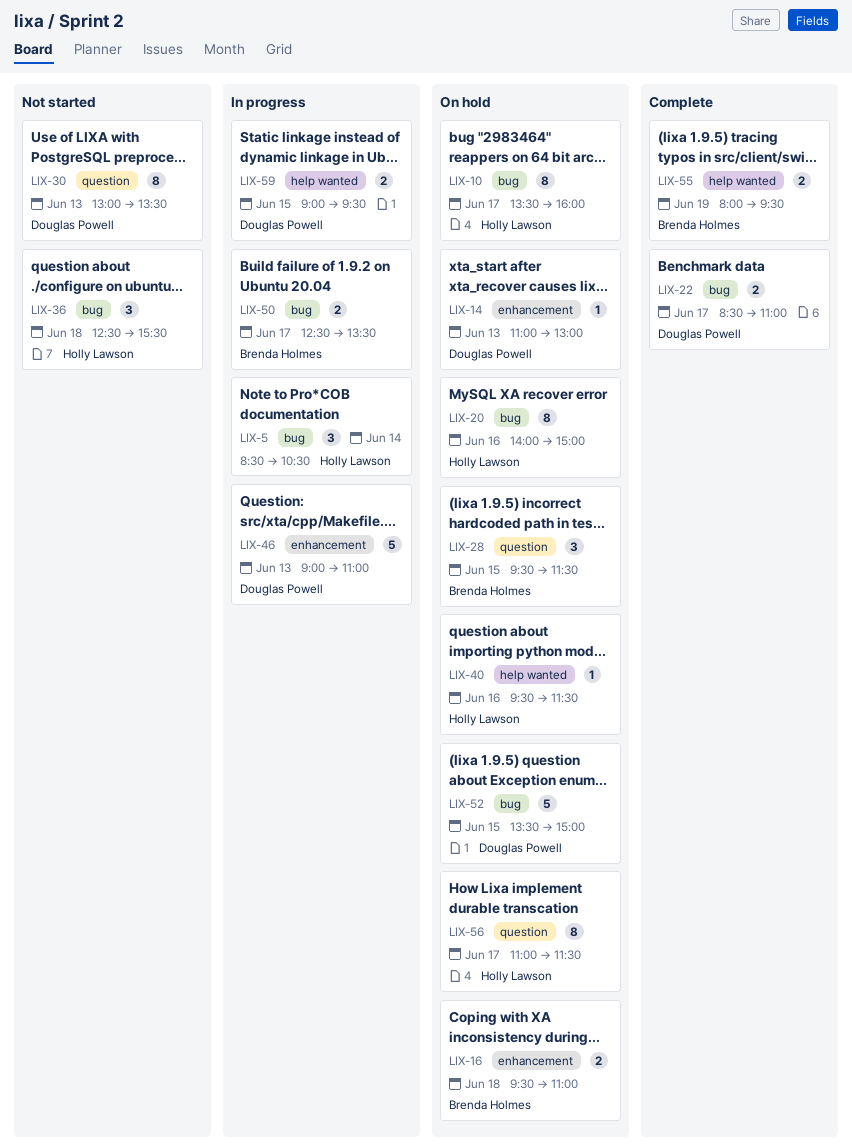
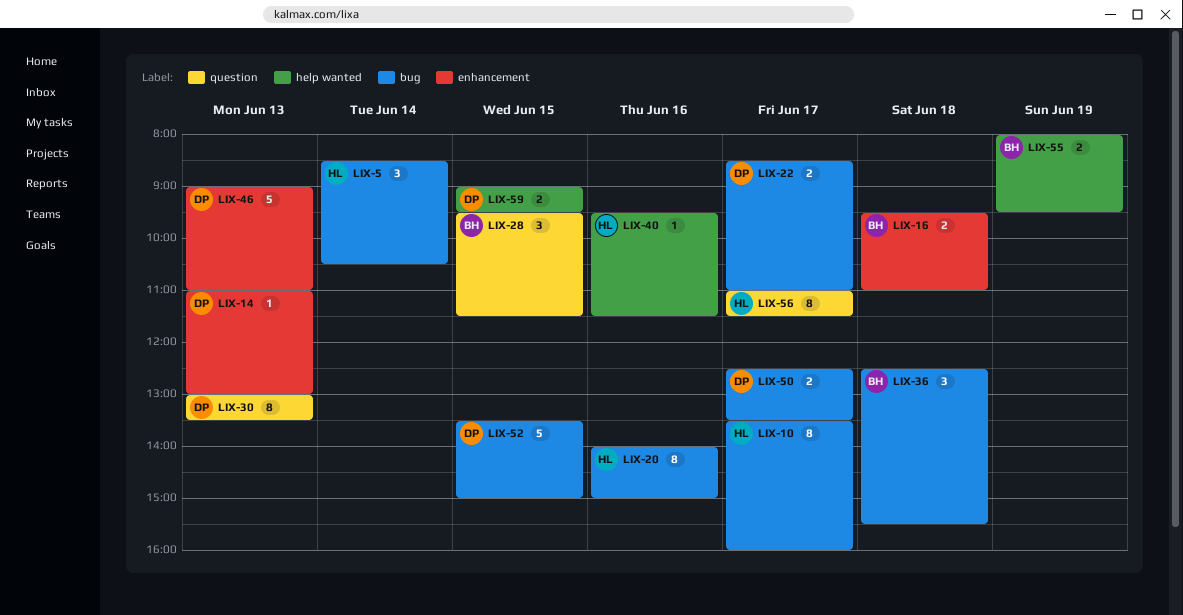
LIX-36, owner: Holly Lawson -> Brenda Holmes
LIX-50, owner: Brenda Holmes -> Douglas Powell

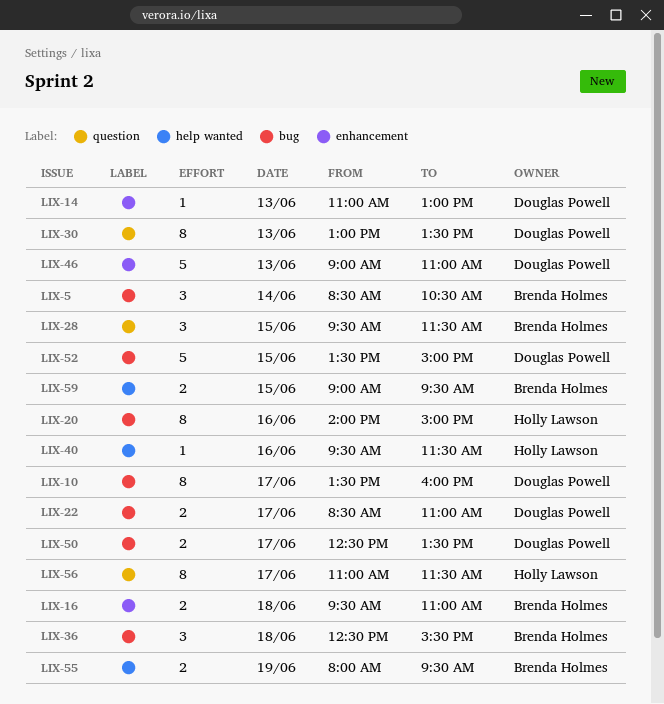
LIX-5, owner: Holly Lawson -> Brenda Holmes
LIX-10, owner: Holly Lawson -> Douglas Powell
LIX-59, owner: Douglas Powell -> Brenda Holmes

